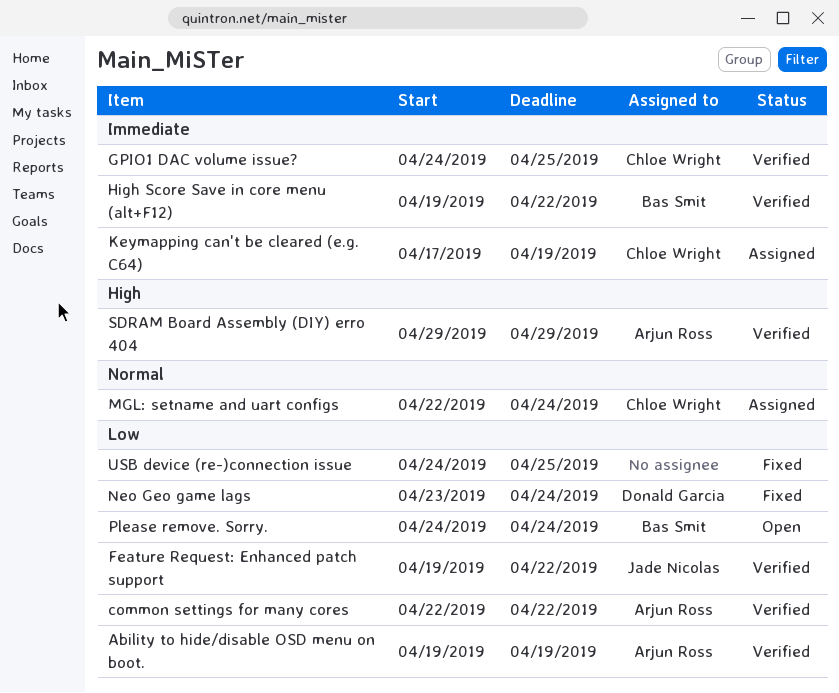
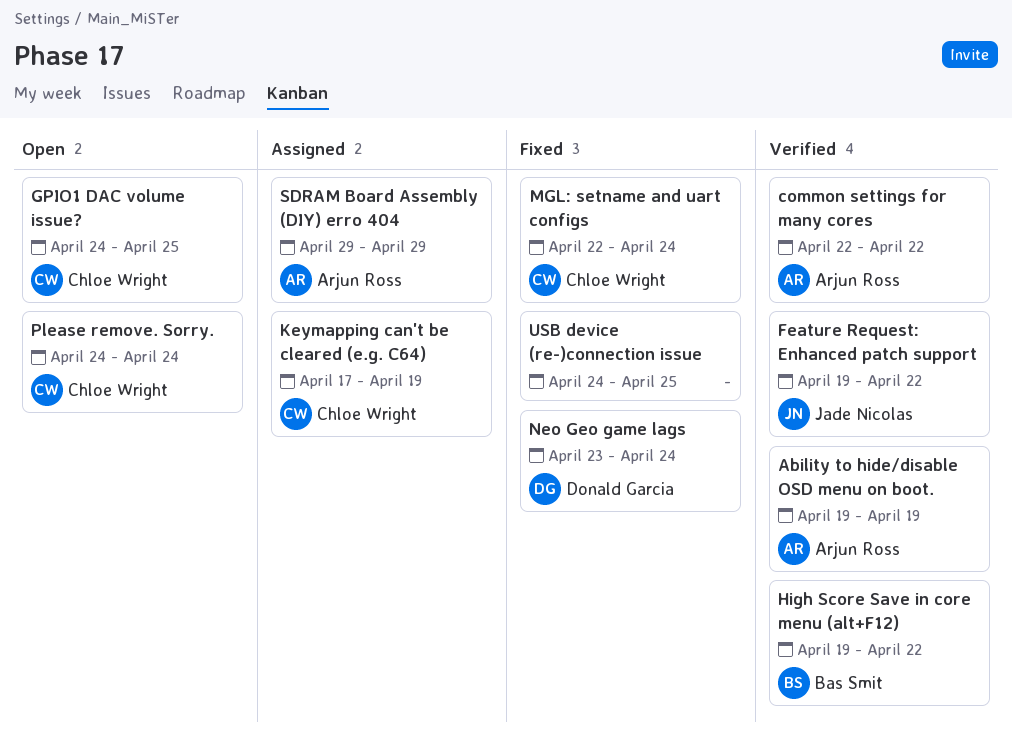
GPIO1 DAC volume issue?, status: Verified -> Open
MGL: setname and uart configs, status: Assigned -> Fixed
Please remove. Sorry., owner: Bas Smit -> Chloe Wright
SDRAM Board Assembly (DIY) erro 404, status: Verified -> Assigned

